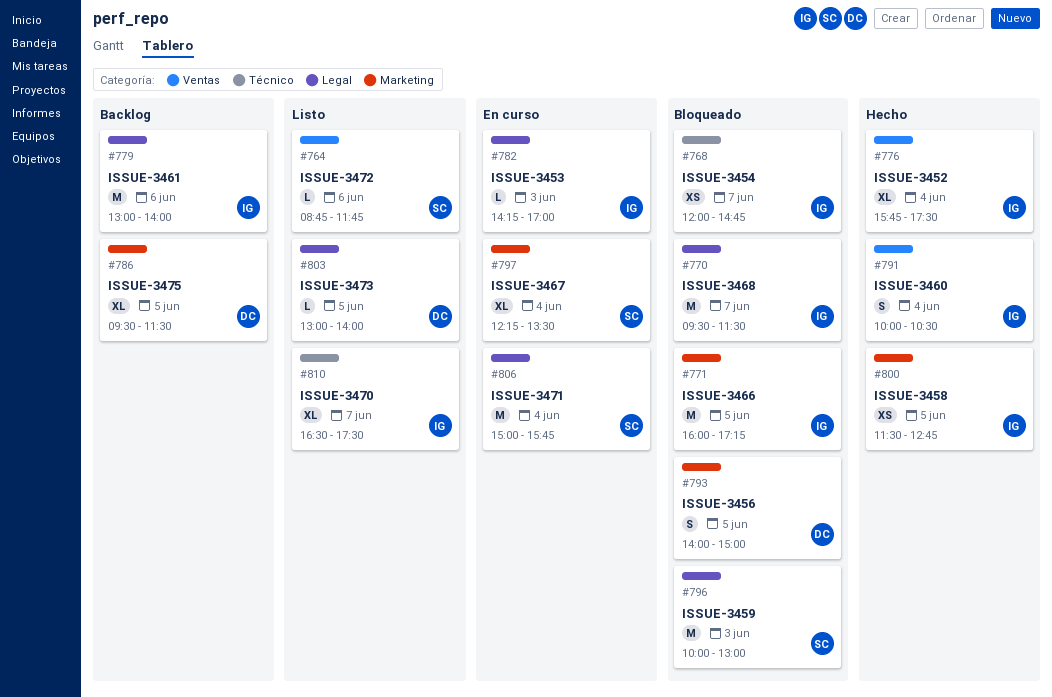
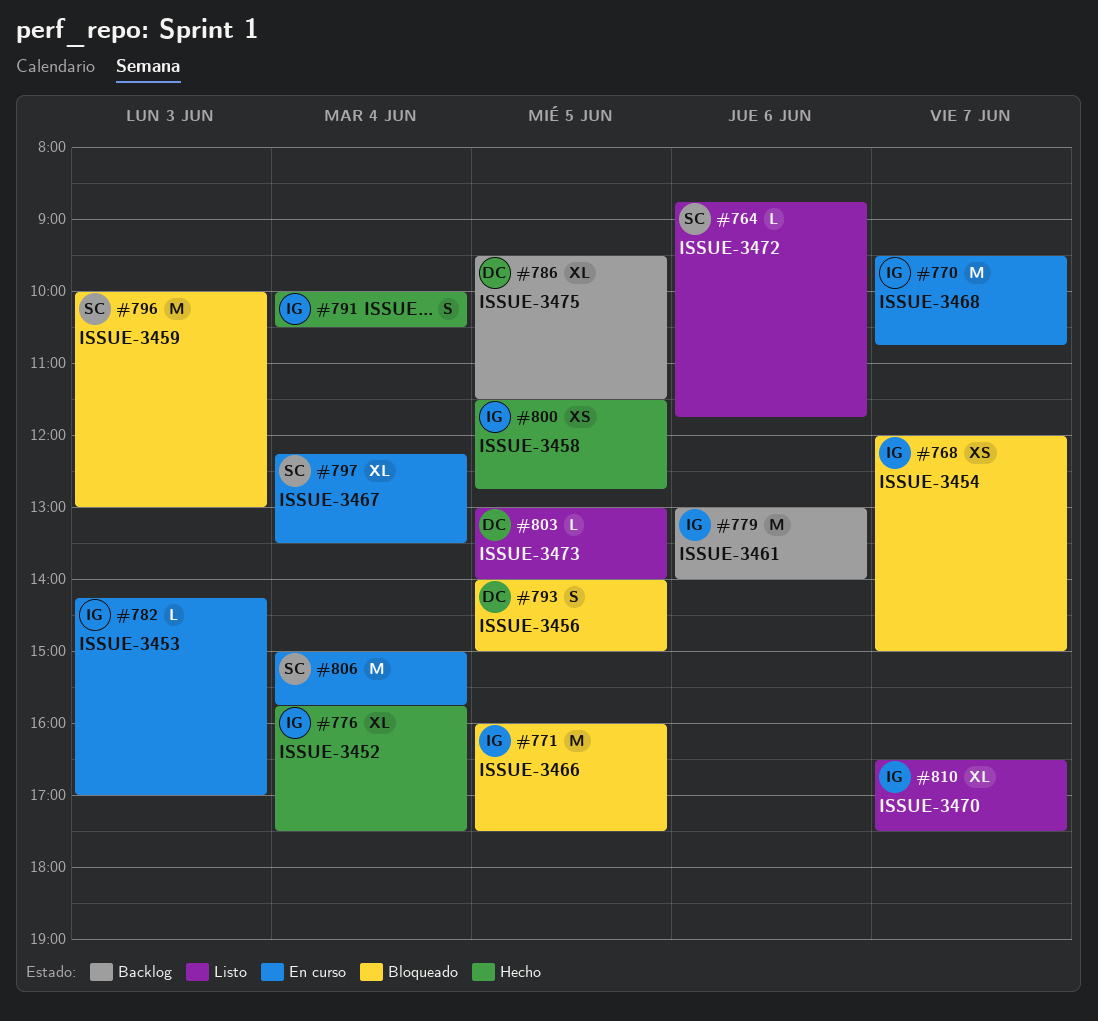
#768, ends: 14:45 -> 15:00
#770, status: Bloqueado -> En curso
#770, ends: 11:30 -> 10:45
#771, ends: 17:15 -> 17:30

